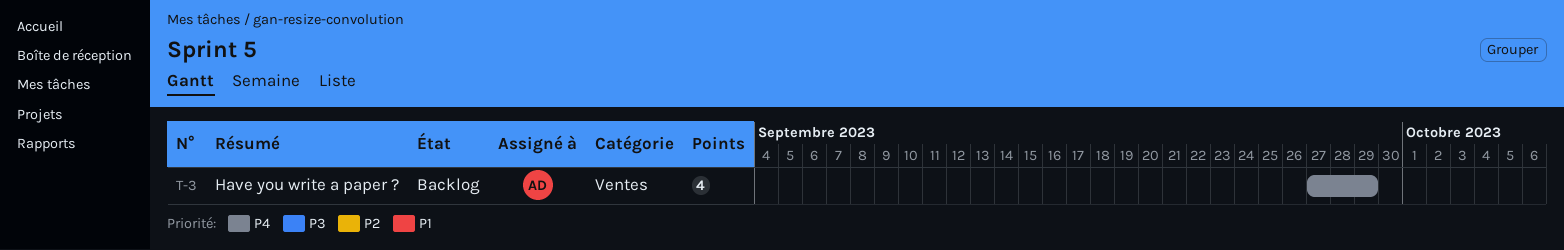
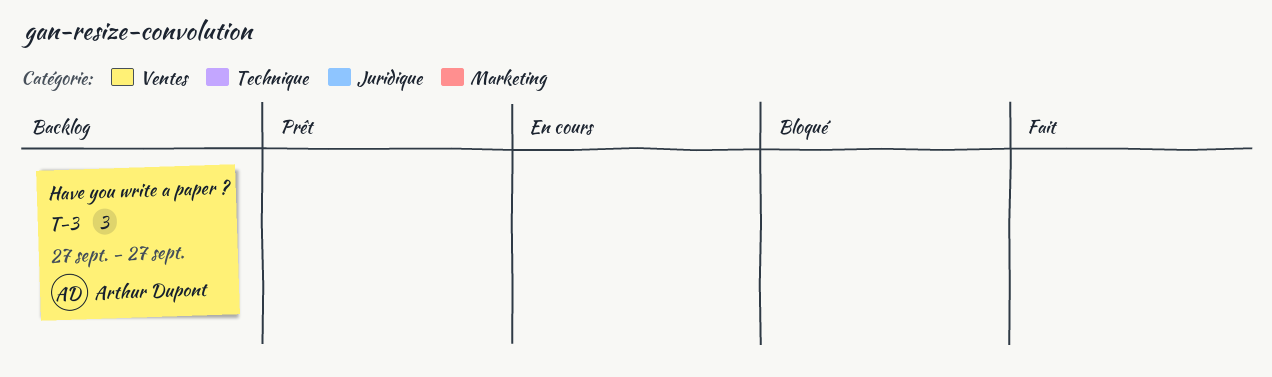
T-3, estimate: 4 -> 3
T-3, due: Sep 29 -> Sep 27

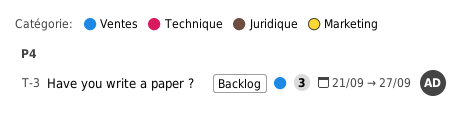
T-3, start: Sep 27 -> Sep 21

